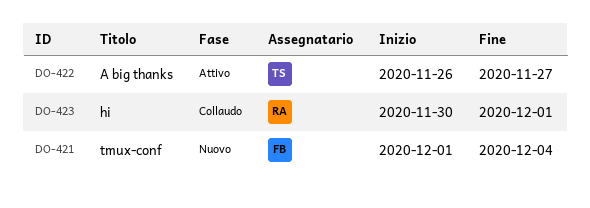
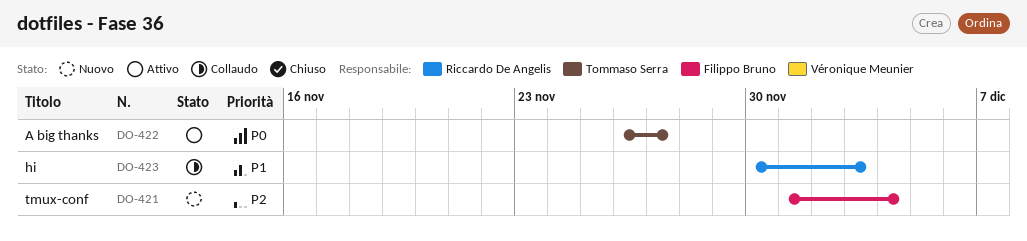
DO-423, due: Dec 1 -> Dec 3

